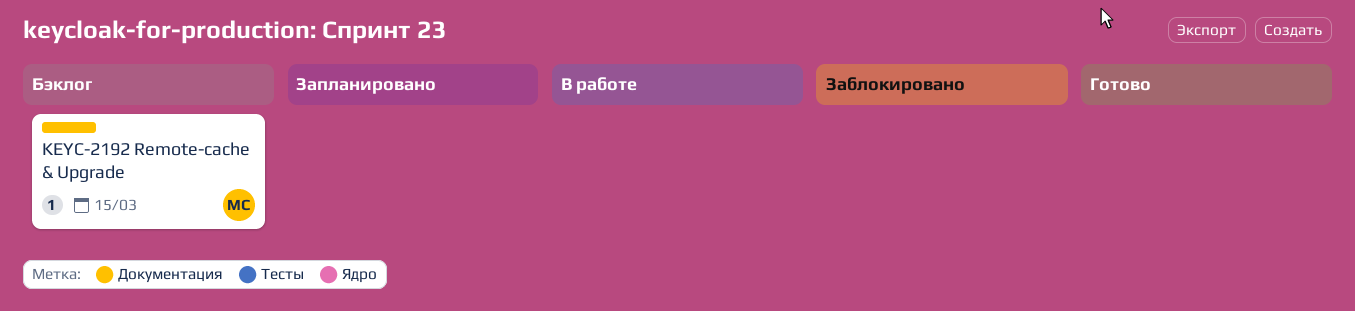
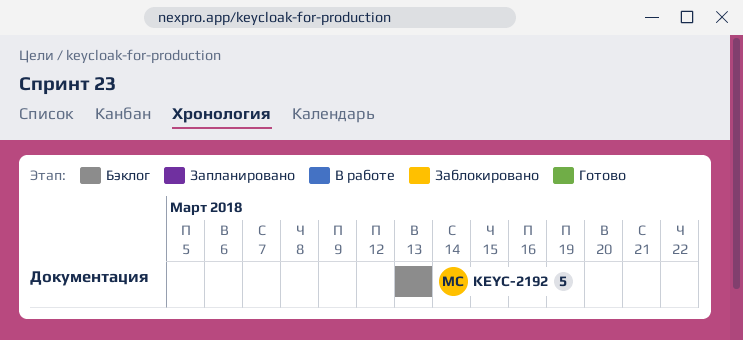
KEYC-2192, estimate: 1 -> 5
KEYC-2192, due: Mar 15 -> Mar 13

